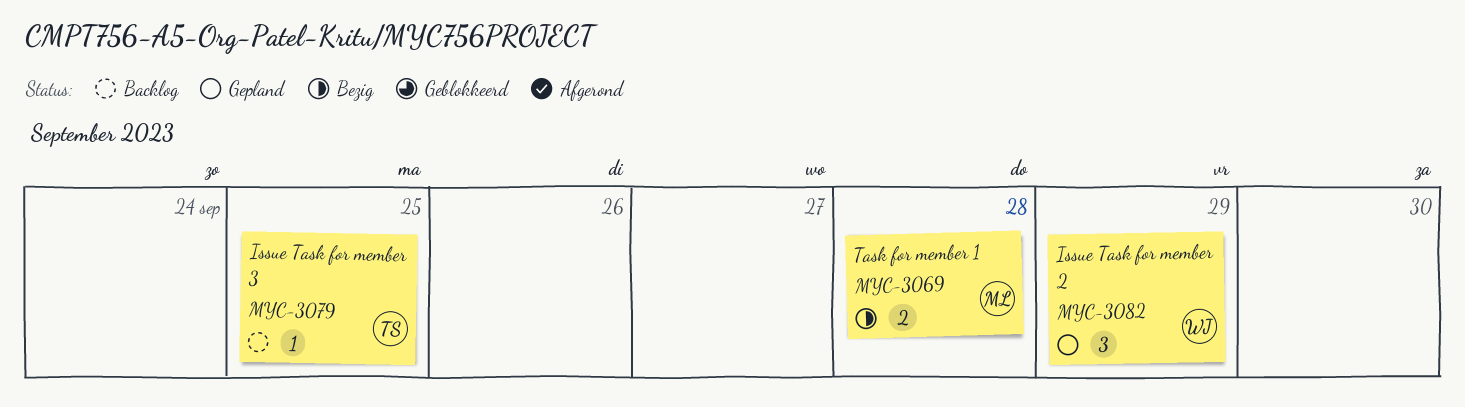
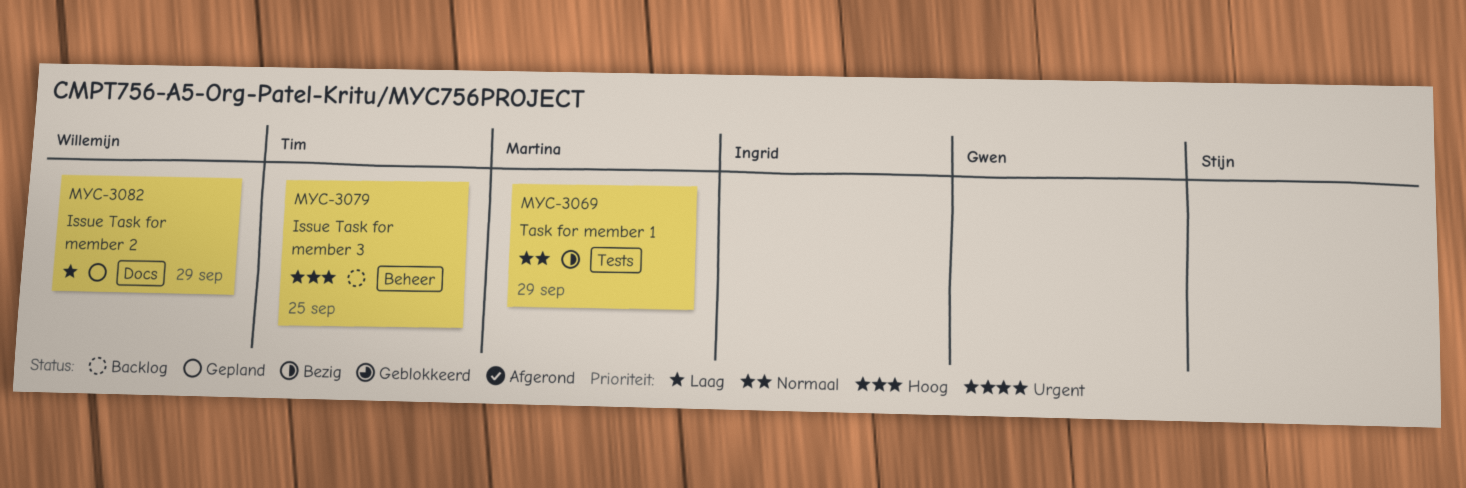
MYC-3069, due: Sep 28 -> Sep 29

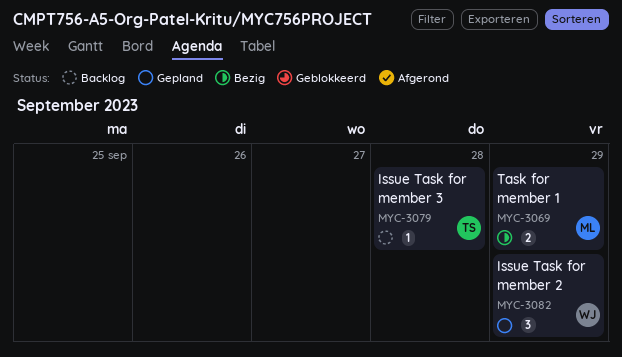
MYC-3079, due: Sep 25 -> Sep 28

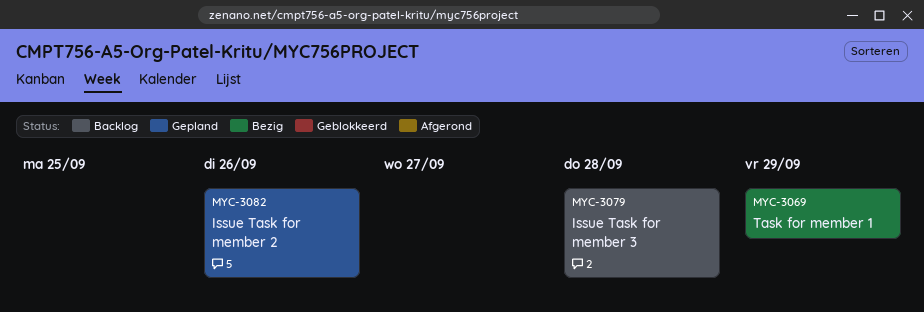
MYC-3082, due: Sep 29 -> Sep 26

